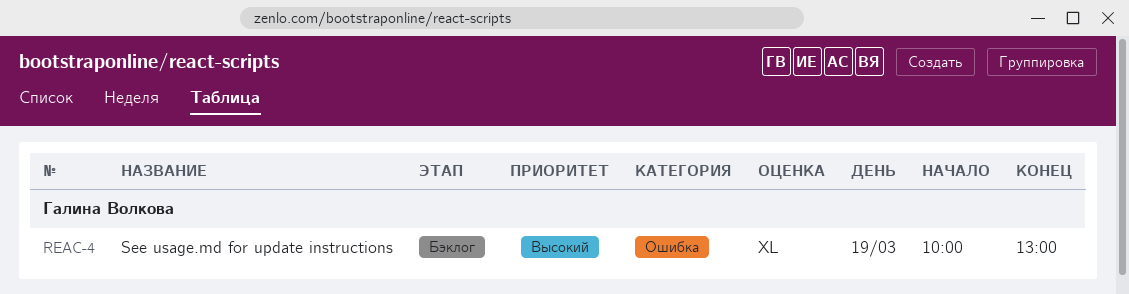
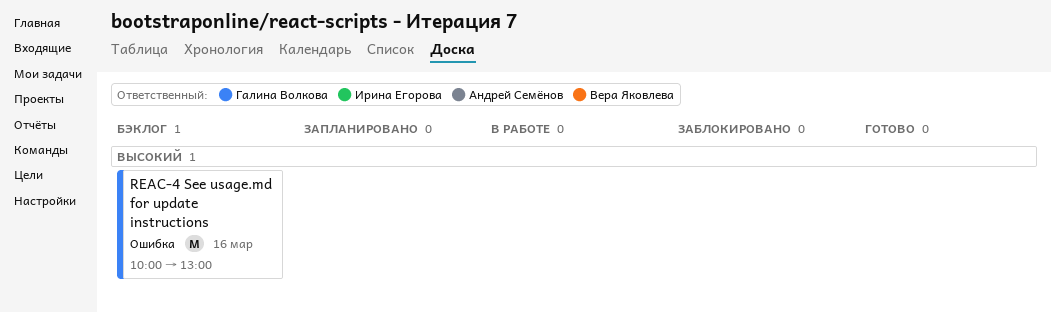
REAC-4, estimate: XL -> M
REAC-4, day: Mar 19 -> Mar 16

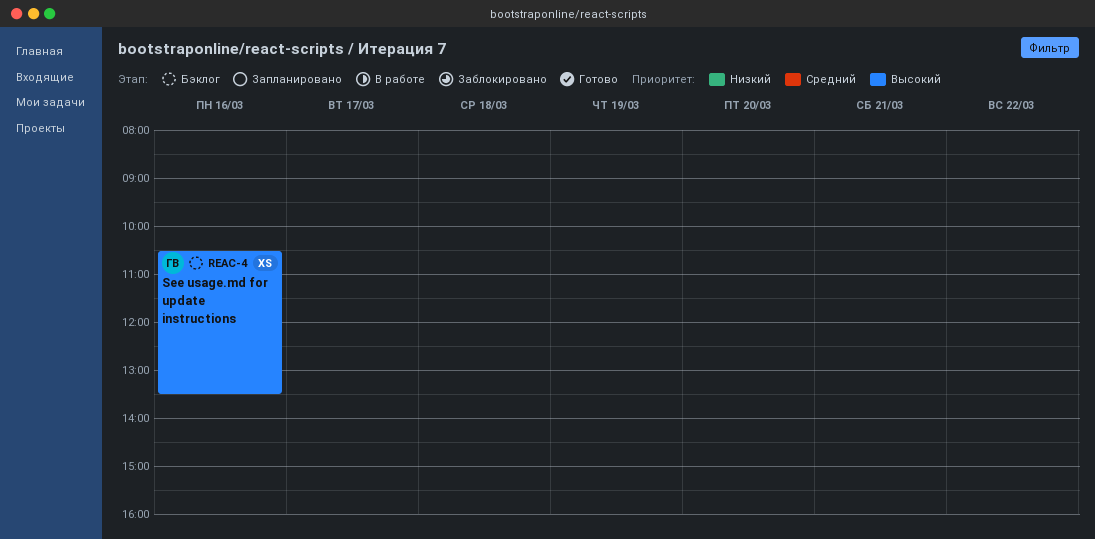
REAC-4, estimate: M -> XS
REAC-4, begins: 10:00 -> 10:30
REAC-4, ends: 13:00 -> 13:30

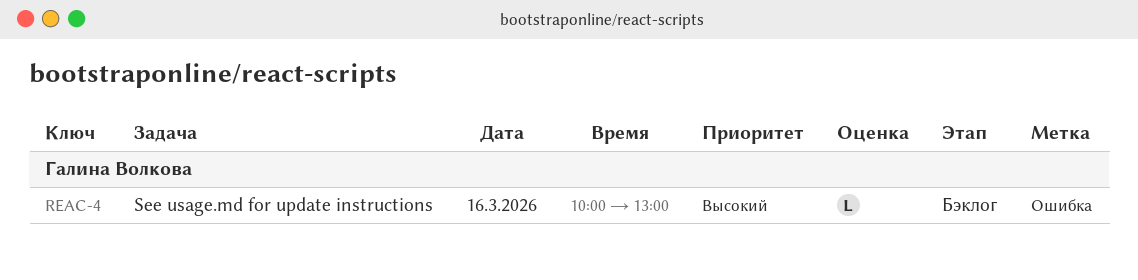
REAC-4, estimate: XS -> L
REAC-4, begins: 10:30 -> 10:00
REAC-4, ends: 13:30 -> 13:00

